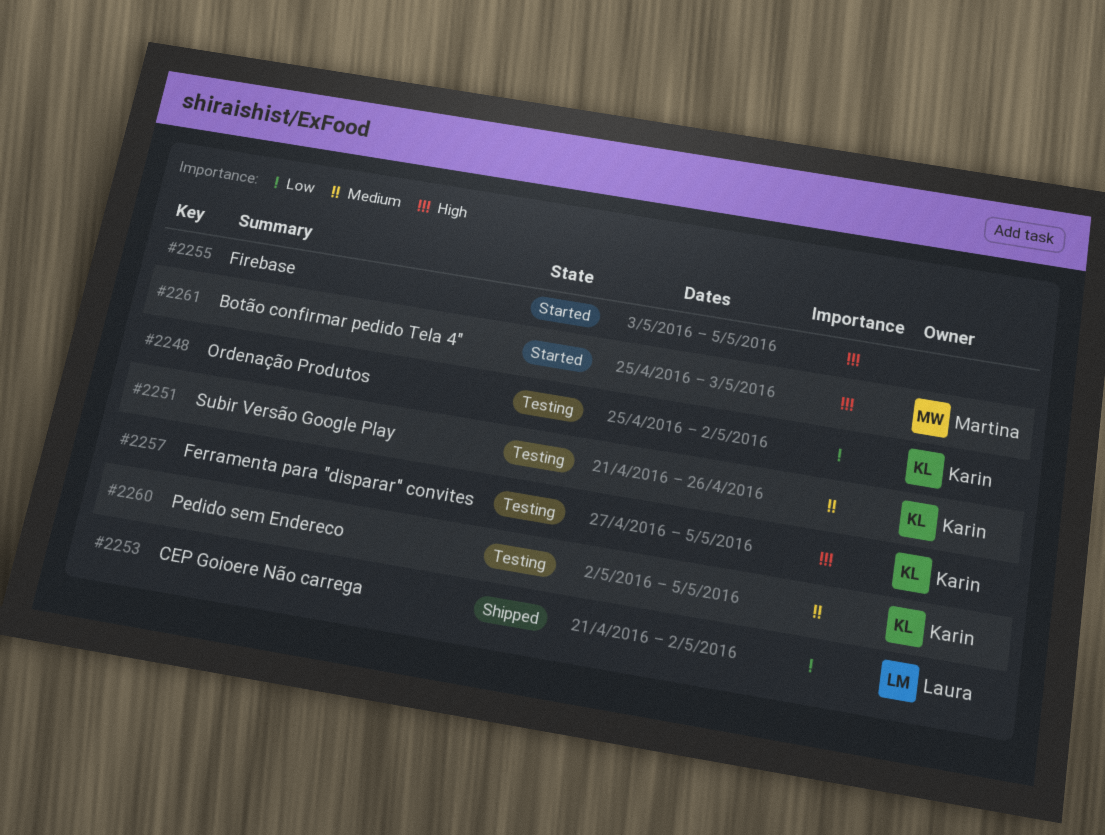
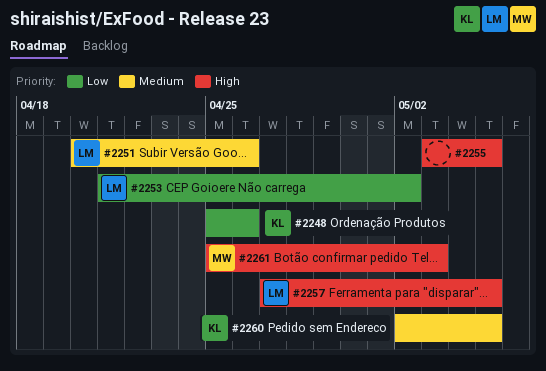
#2248, due: May 2 -> Apr 26
#2251, owner: Karin -> Laura
#2251, start: Apr 21 -> Apr 20
#2257, owner: Karin -> Laura

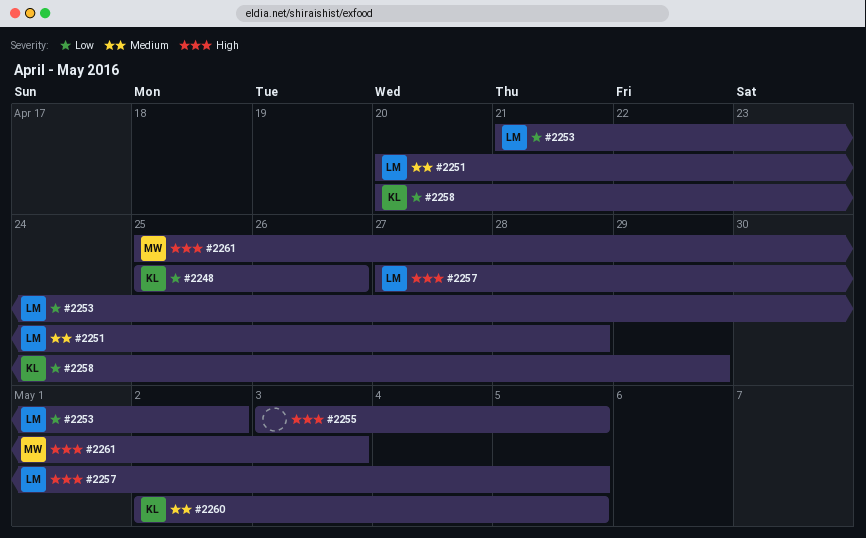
#2251, due: Apr 26 -> Apr 28
#2258: none -> present

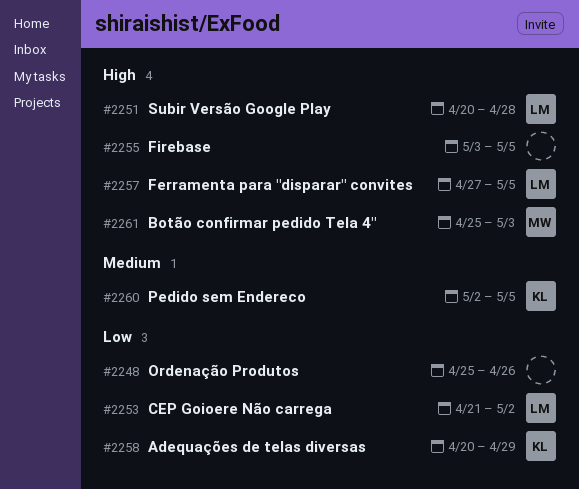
#2248, owner: KL -> none
#2251, priority: Medium -> High

